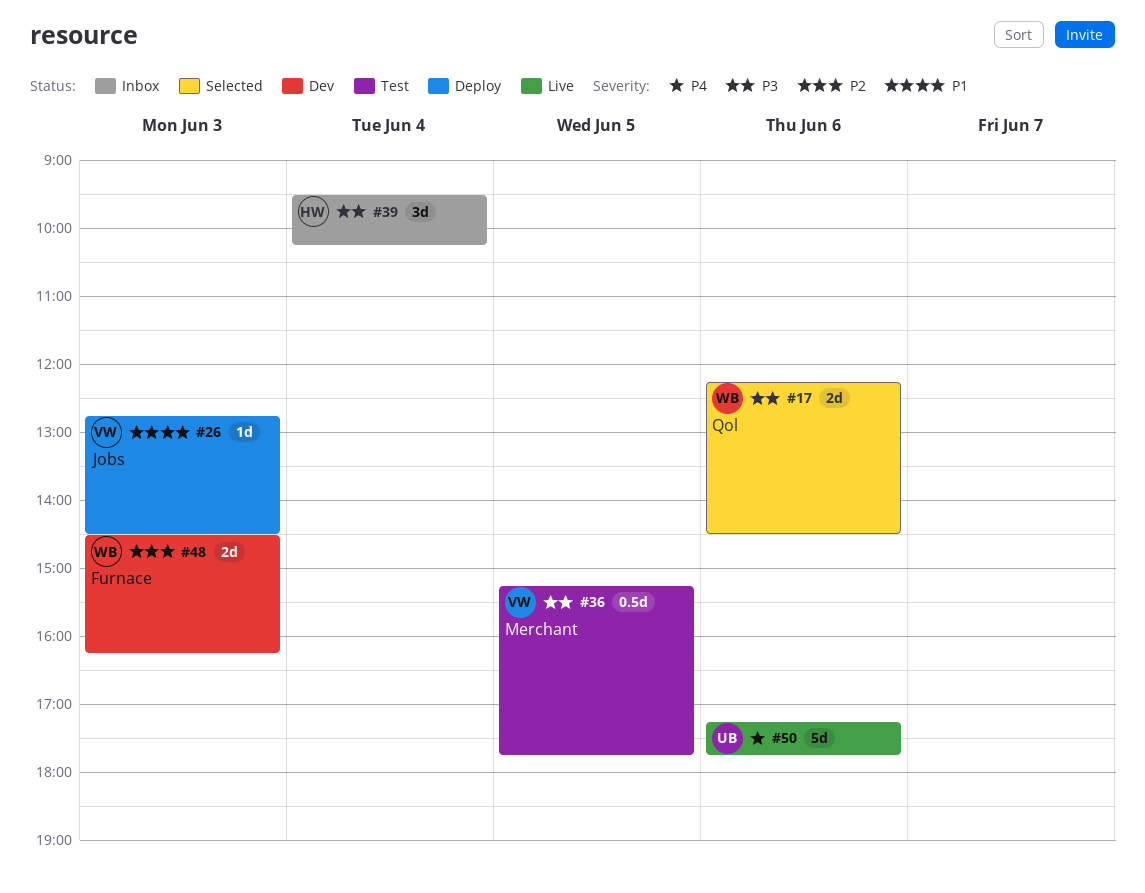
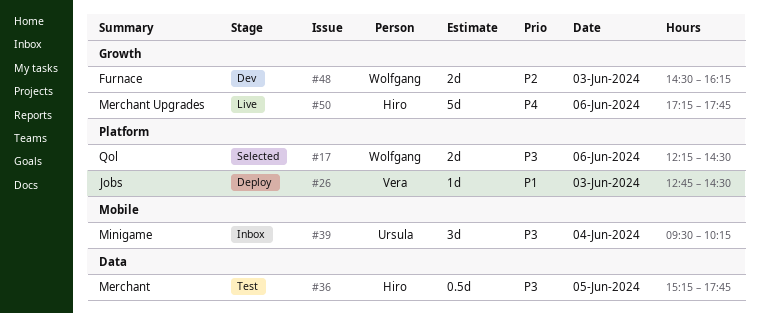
#36, owner: Vera -> Hiro
#39, owner: Hiro -> Ursula
#50, owner: Ursula -> Hiro

